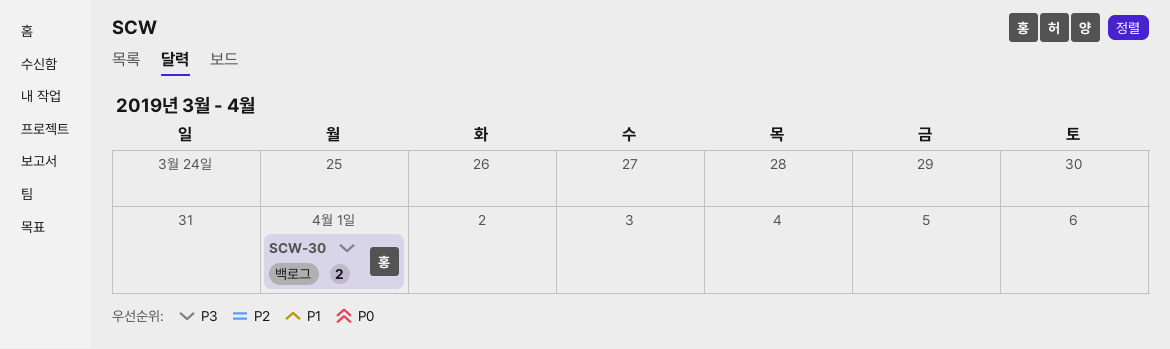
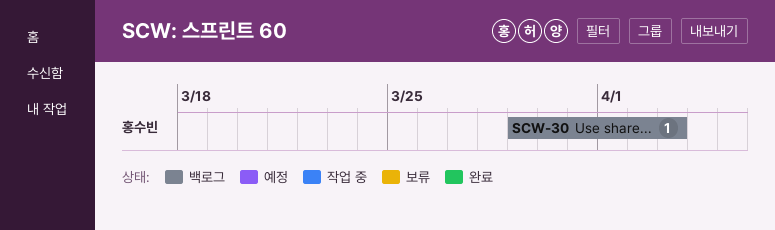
SCW-30, estimate: 2 -> 1
SCW-30, due: Apr 1 -> Apr 3

